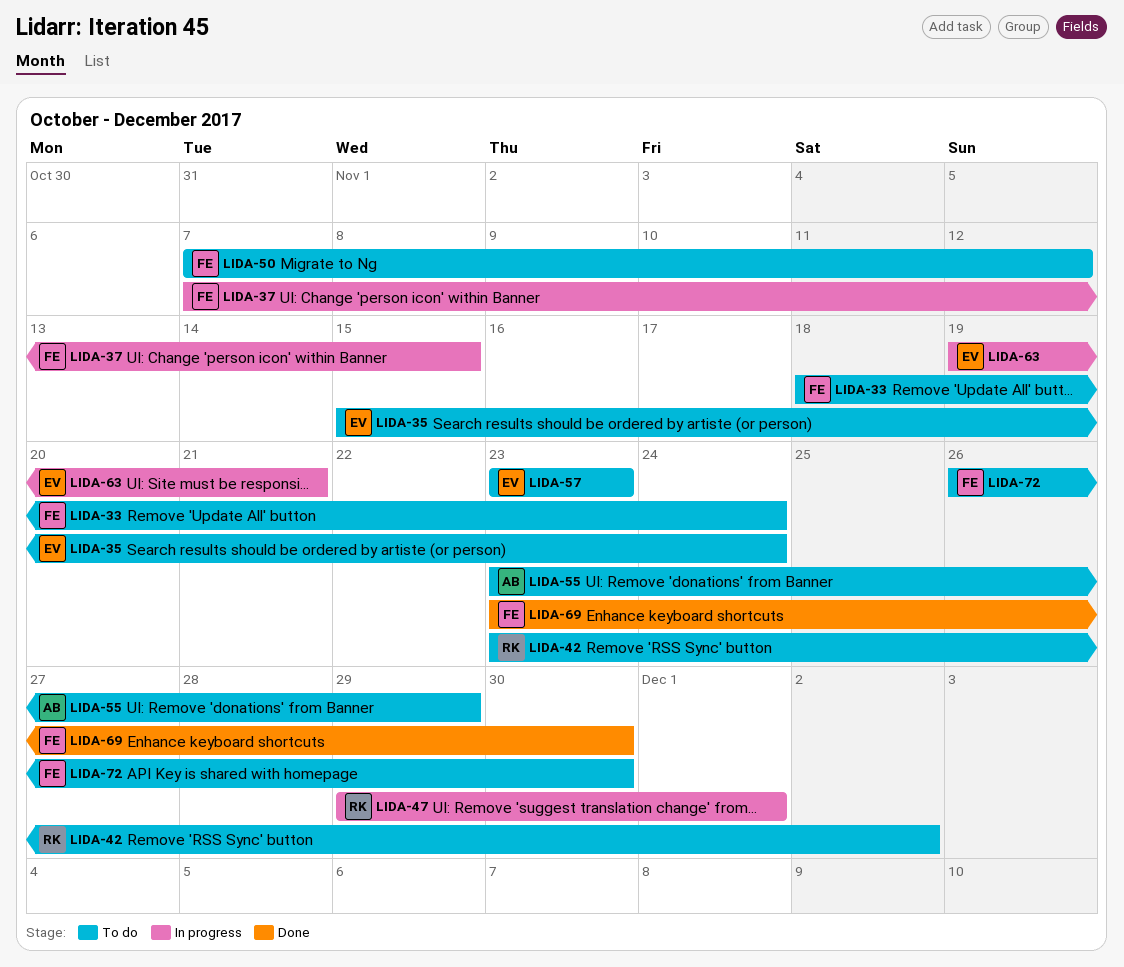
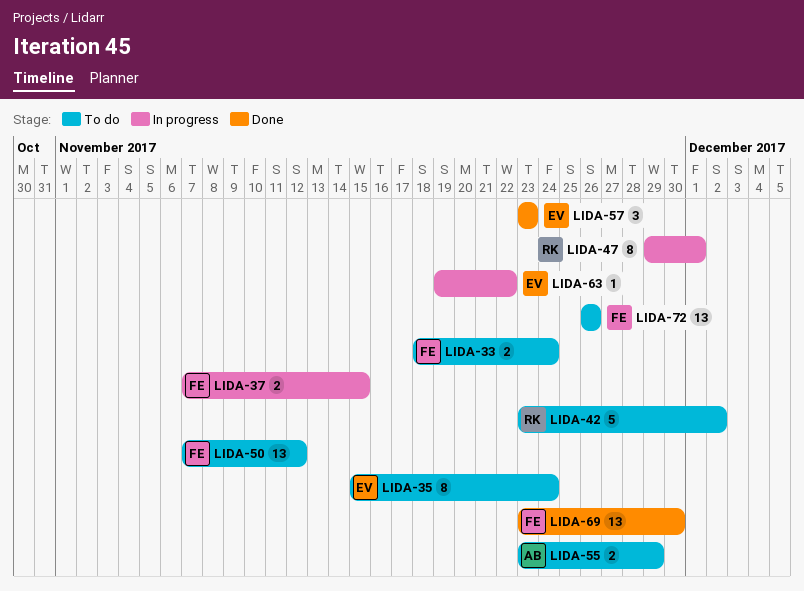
LIDA-57, status: To do -> Done
LIDA-63, due: Nov 21 -> Nov 22
LIDA-72, due: Nov 30 -> Nov 26

